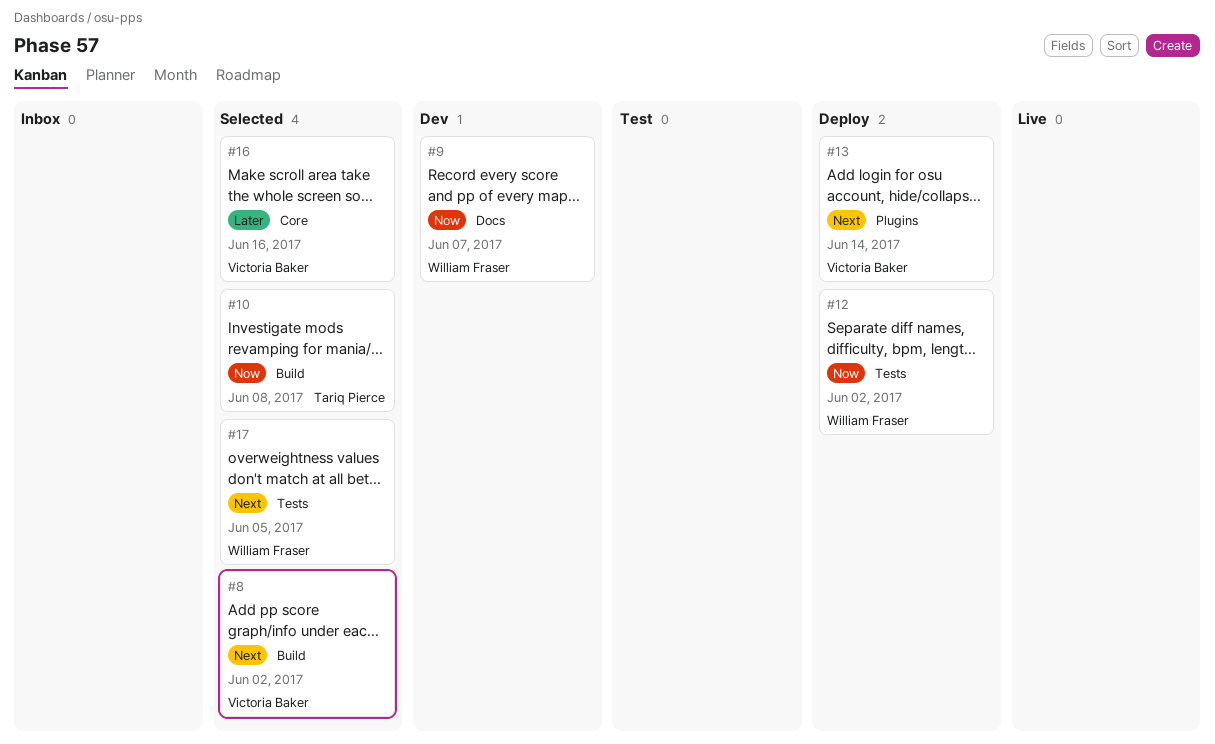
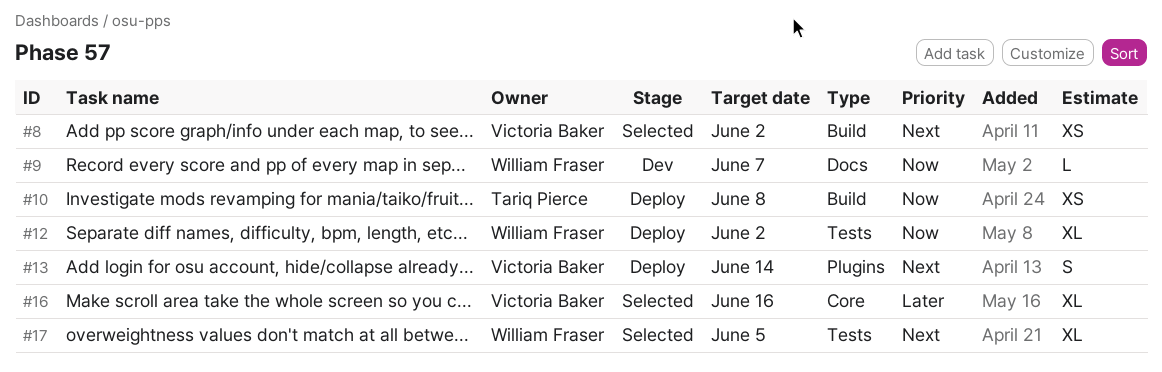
#10, status: Selected -> Deploy

